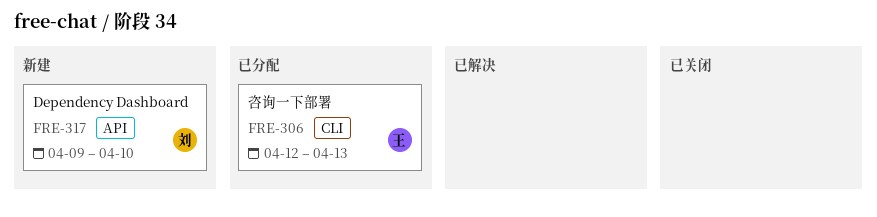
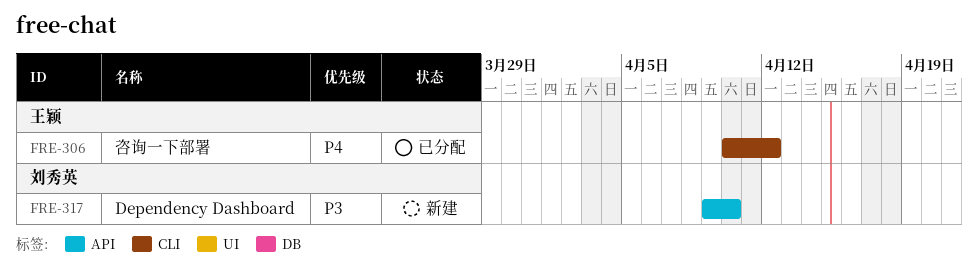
FRE-306, start: Apr 12 -> Apr 10
FRE-306, due: Apr 13 -> Apr 12

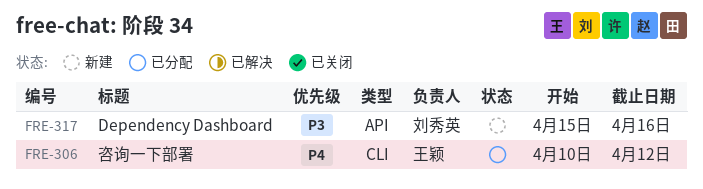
FRE-317, start: Apr 9 -> Apr 15
FRE-317, due: Apr 10 -> Apr 16

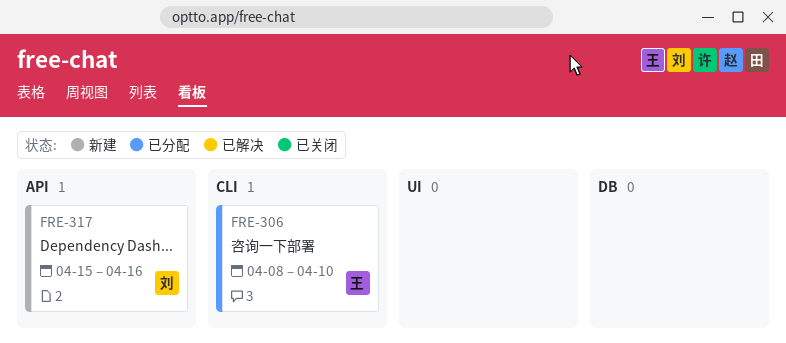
FRE-306, start: Apr 10 -> Apr 8
FRE-306, due: Apr 12 -> Apr 10

